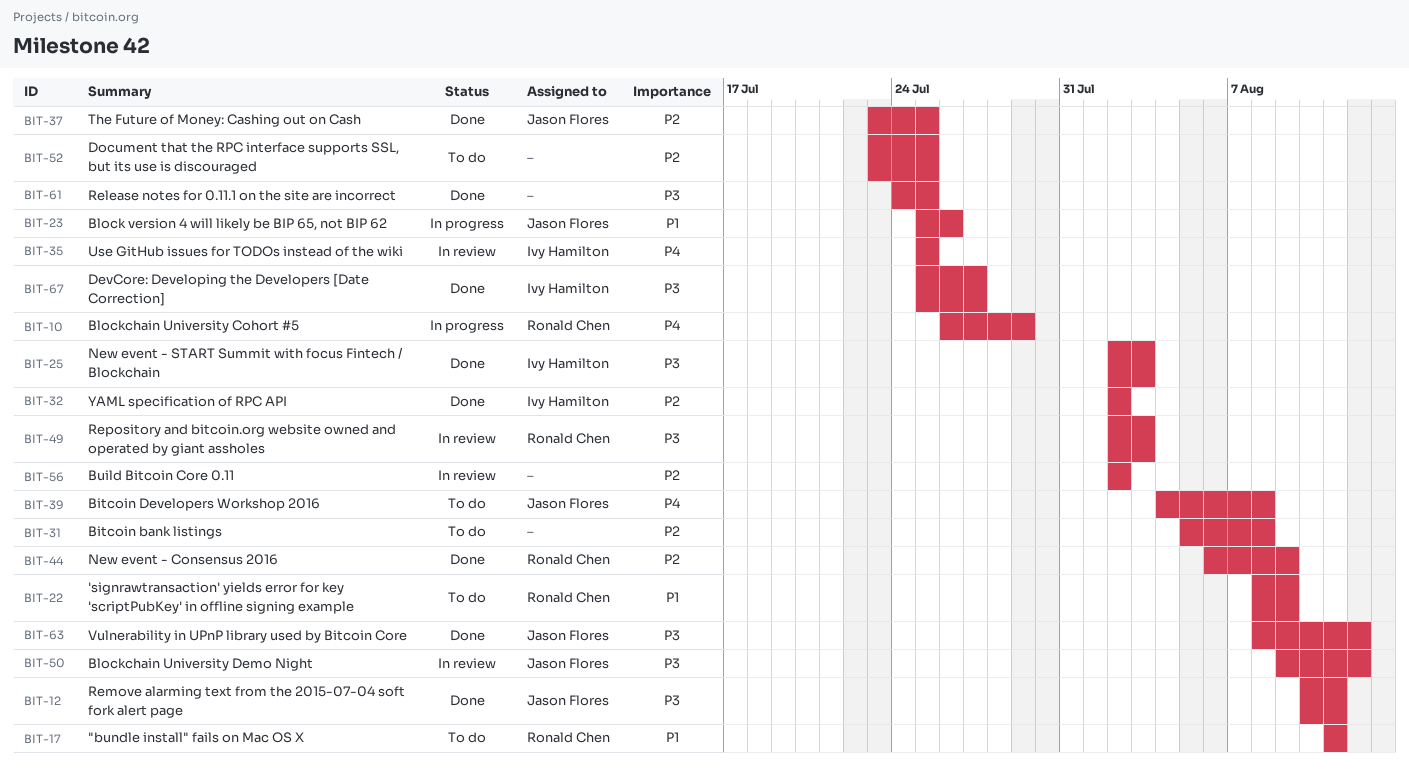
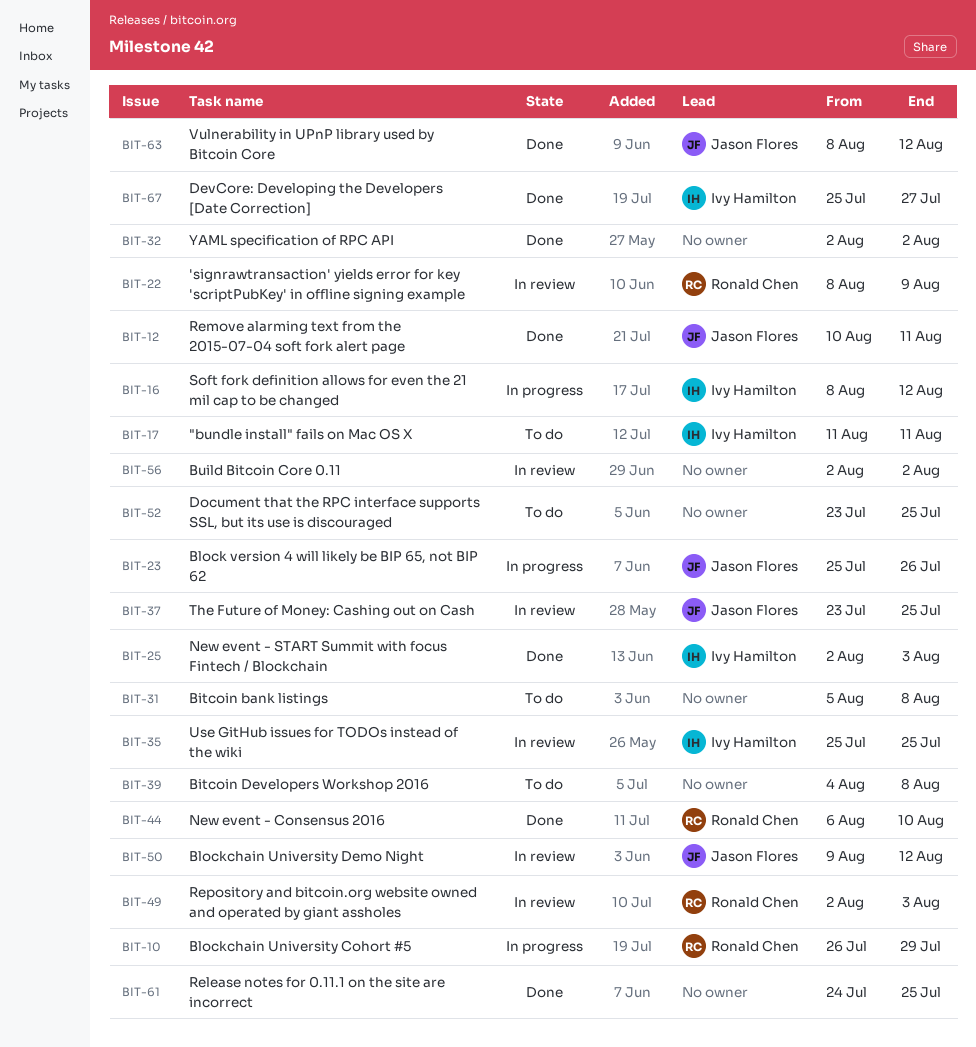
BIT-16: none -> present
BIT-17, owner: Ronald Chen -> Ivy Hamilton
BIT-22, status: To do -> In review
BIT-32, owner: Ivy Hamilton -> none
BIT-37, status: Done -> In review
BIT-39, owner: Jason Flores -> none
BIT-44, due: Aug 9 -> Aug 10

